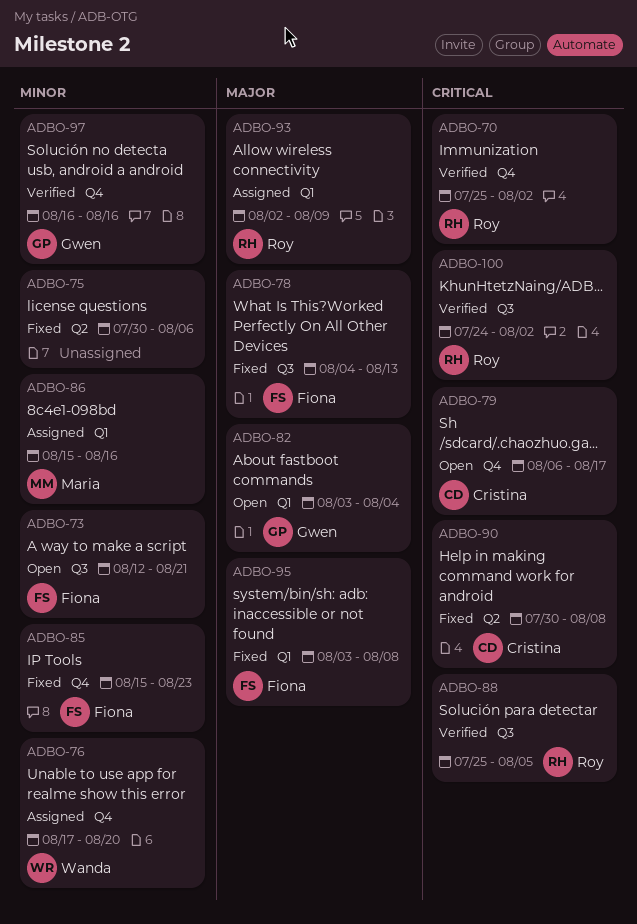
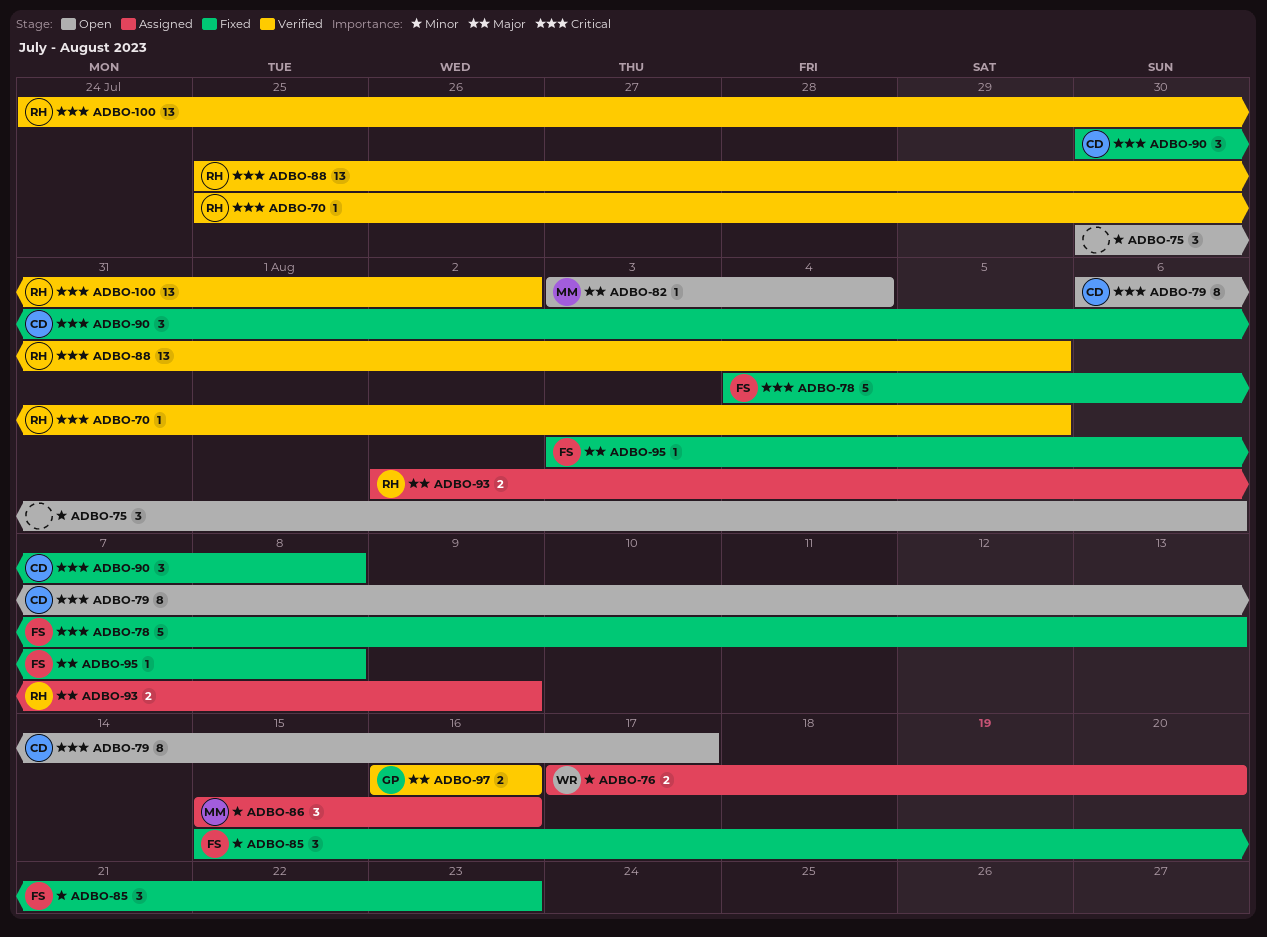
ADBO-70, due: Aug 2 -> Aug 5
ADBO-73: present -> none
ADBO-75, status: Fixed -> Open
ADBO-78, priority: Major -> Critical
ADBO-82, owner: Gwen -> Maria
ADBO-97, priority: Minor -> Major

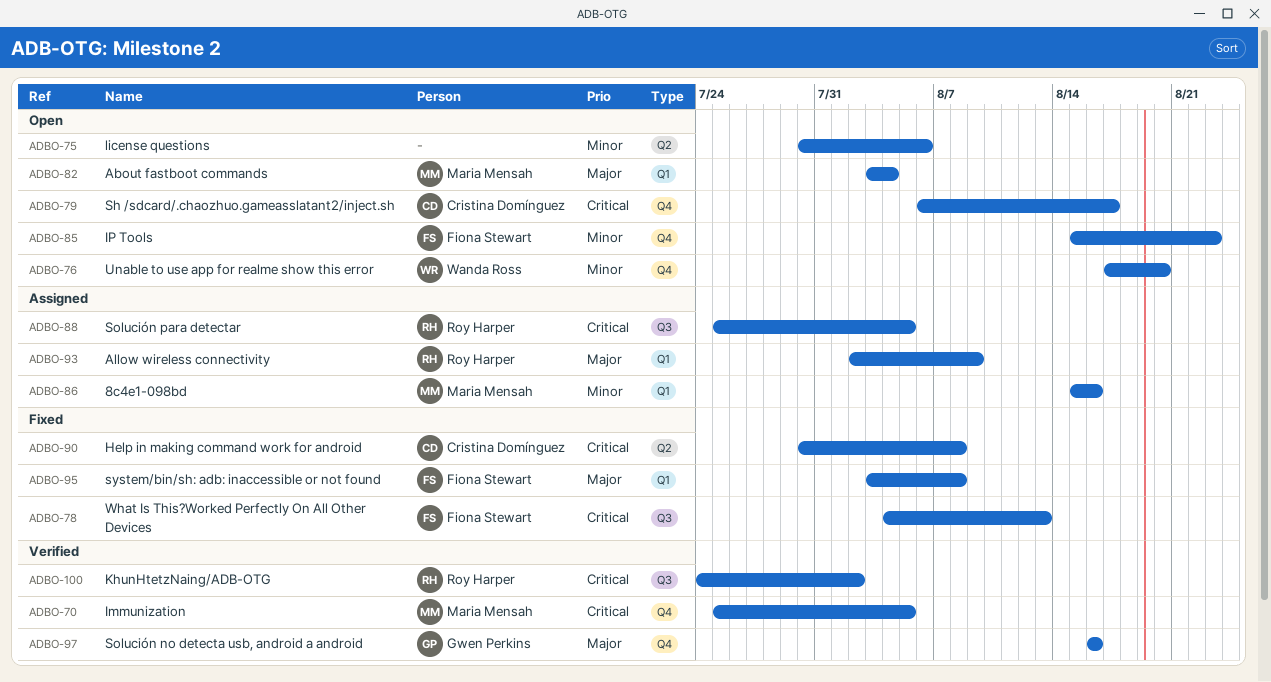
ADBO-70, owner: Roy Harper -> Maria Mensah
ADBO-76, status: Assigned -> Open
ADBO-85, status: Fixed -> Open
ADBO-88, status: Verified -> Assigned

